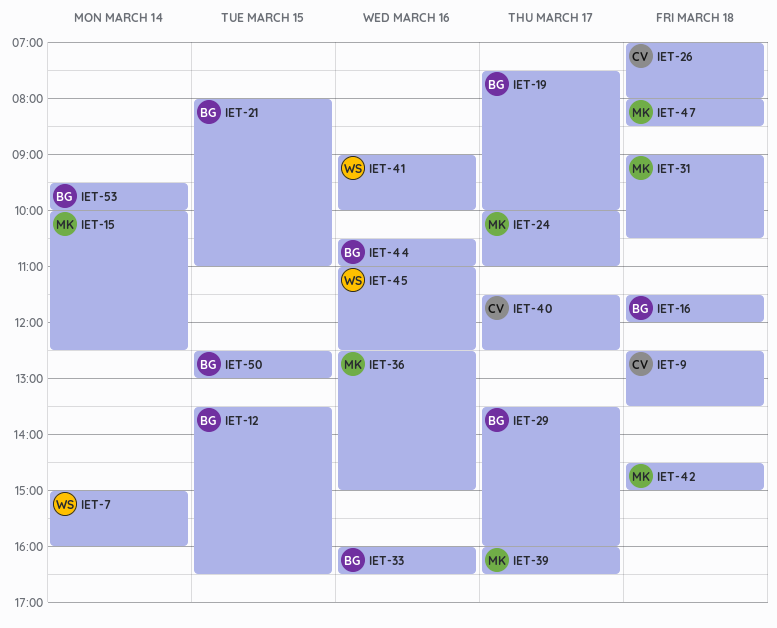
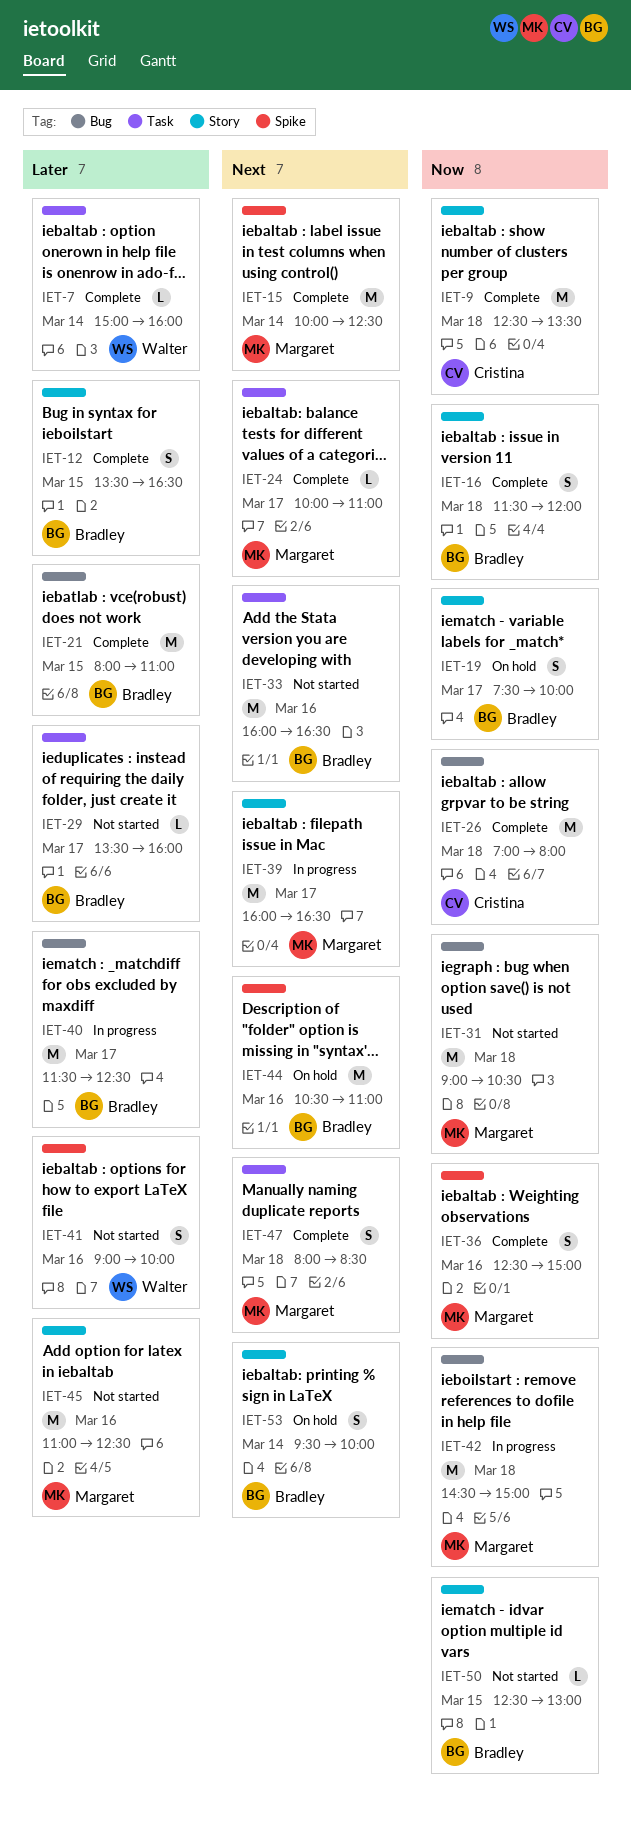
IET-40, owner: Cristina -> Bradley
IET-45, owner: Walter -> Margaret

